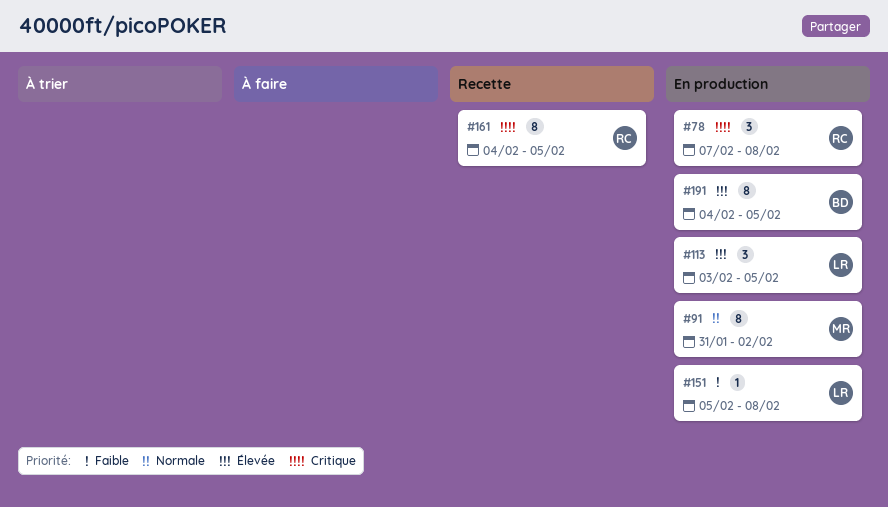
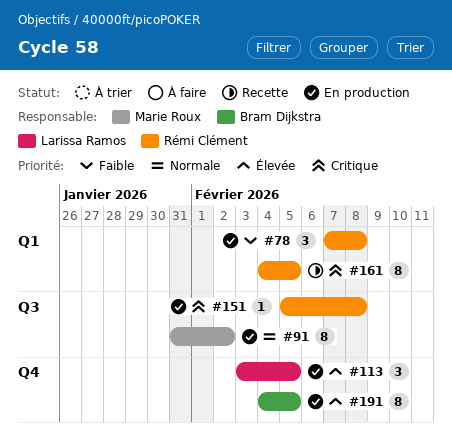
#78, priority: Critique -> Faible
#151, owner: Larissa Ramos -> Rémi Clément
#151, priority: Faible -> Critique

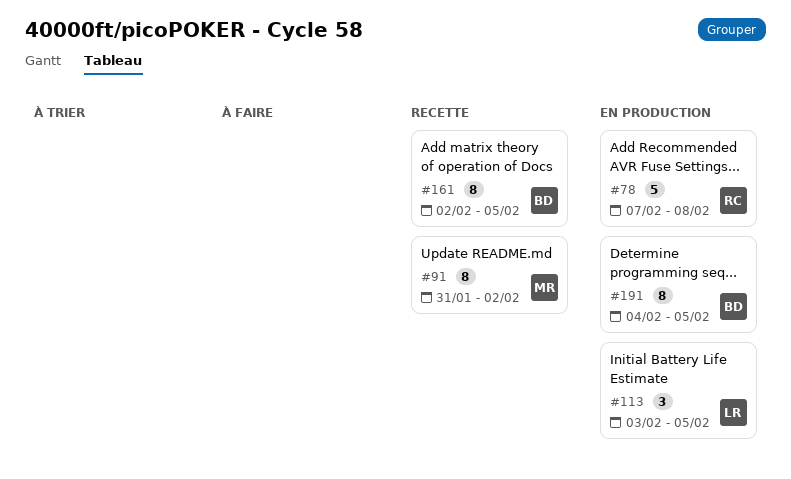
#78, estimate: 3 -> 5
#91, status: En production -> Recette
#151: present -> none
#161, owner: Rémi Clément -> Bram Dijkstra
#161, start: Feb 4 -> Feb 2

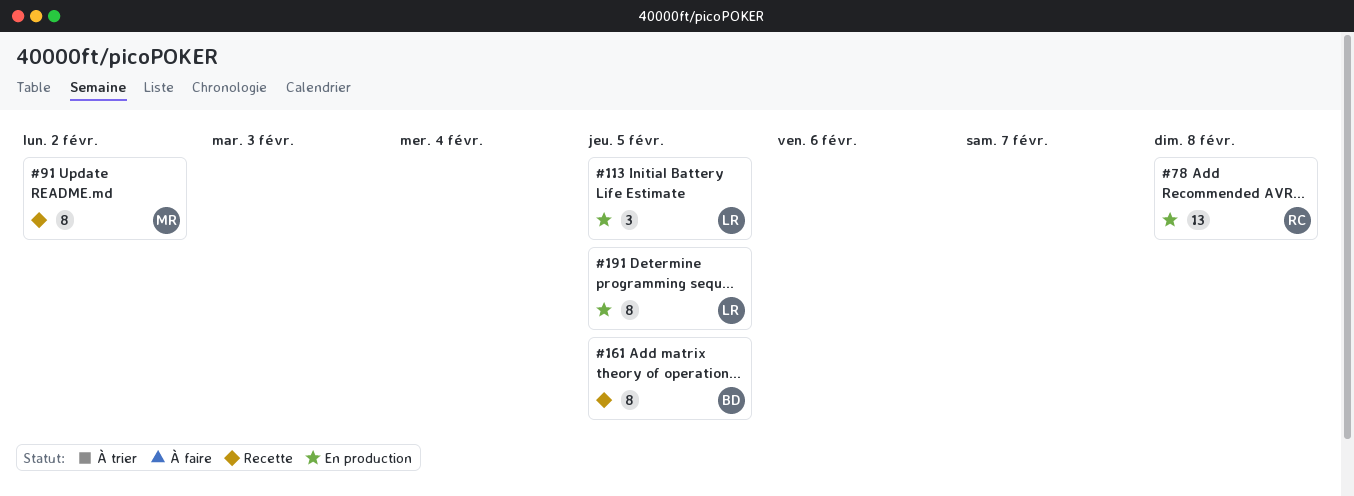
#78, estimate: 5 -> 13
#191, owner: BD -> LR

